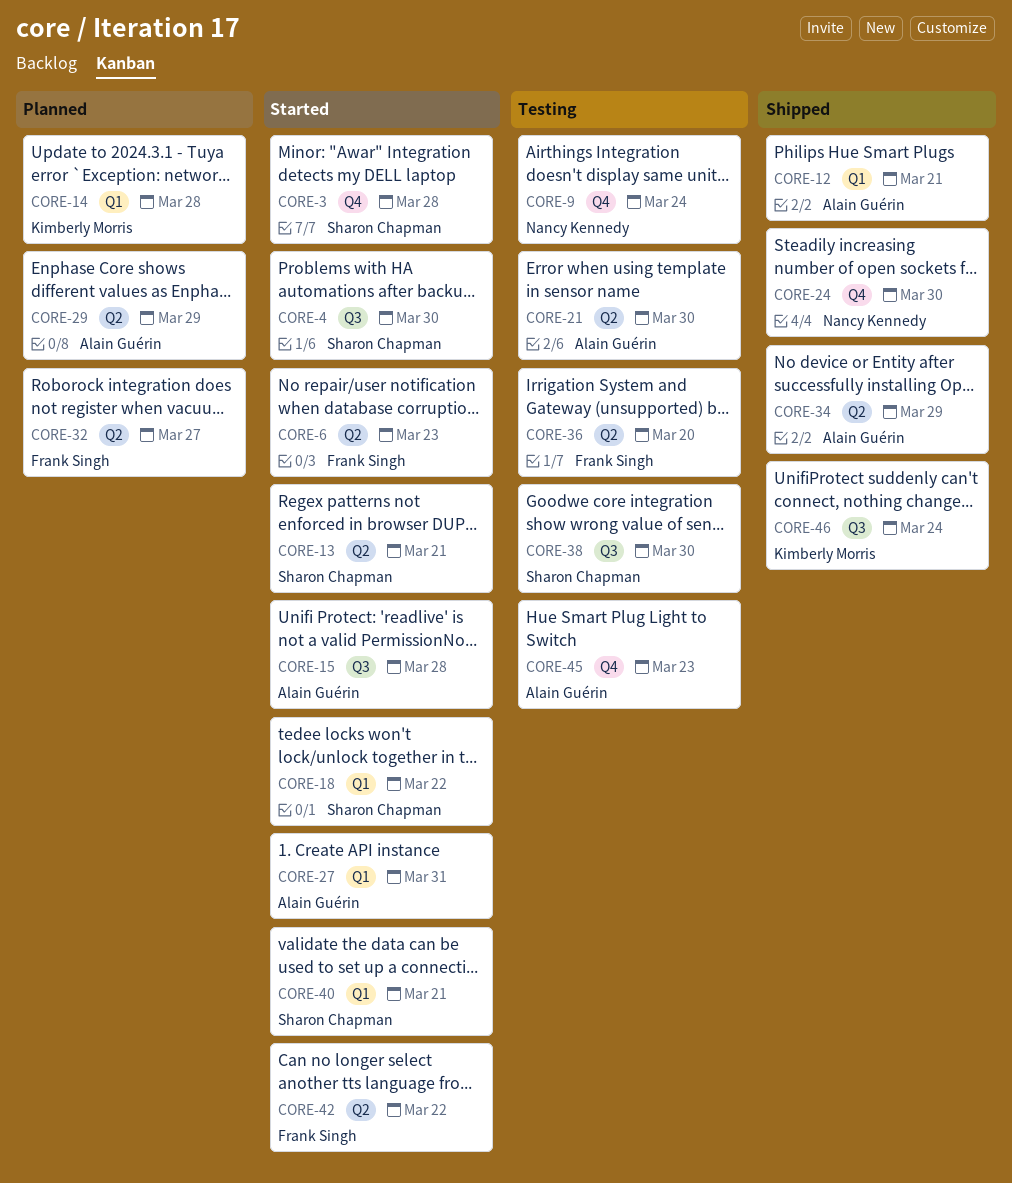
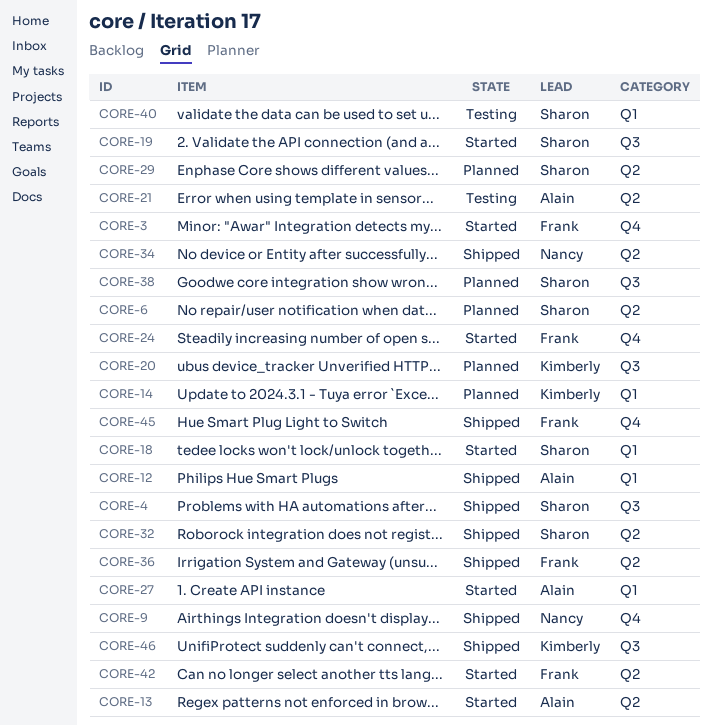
CORE-3, owner: Sharon Chapman -> Frank Singh
CORE-4, status: Started -> Shipped
CORE-6, status: Started -> Planned
CORE-6, owner: Frank Singh -> Sharon Chapman
CORE-9, status: Testing -> Shipped
CORE-13, owner: Sharon Chapman -> Alain Guérin
CORE-15: present -> none
CORE-19: none -> present
CORE-20: none -> present
CORE-24, status: Shipped -> Started
CORE-24, owner: Nancy Kennedy -> Frank Singh
CORE-29, owner: Alain Guérin -> Sharon Chapman
CORE-32, status: Planned -> Shipped
CORE-32, owner: Frank Singh -> Sharon Chapman
CORE-34, owner: Alain Guérin -> Nancy Kennedy
CORE-36, status: Testing -> Shipped
CORE-38, status: Testing -> Planned
CORE-40, status: Started -> Testing
CORE-45, status: Testing -> Shipped
CORE-45, owner: Alain Guérin -> Frank Singh

